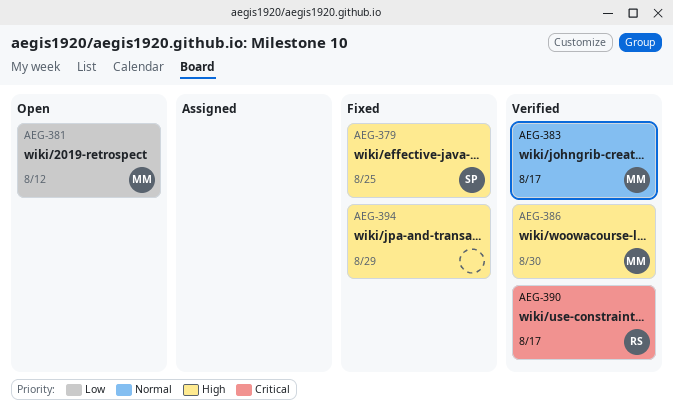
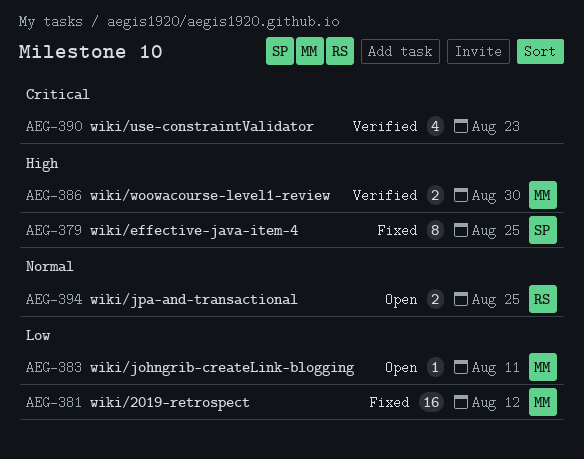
AEG-381, status: Open -> Fixed
AEG-383, status: Verified -> Open
AEG-383, priority: Normal -> Low
AEG-383, due: Aug 17 -> Aug 11
AEG-390, owner: RS -> none
AEG-390, due: Aug 17 -> Aug 23
AEG-394, status: Fixed -> Open
AEG-394, owner: none -> RS
AEG-394, priority: High -> Normal
AEG-394, due: Aug 29 -> Aug 25

